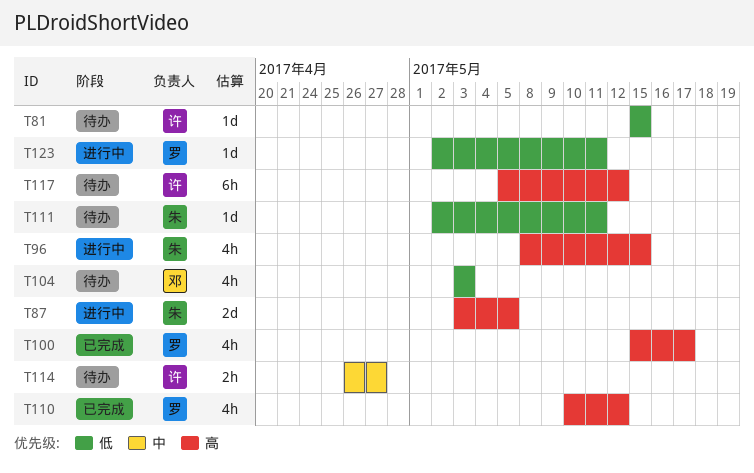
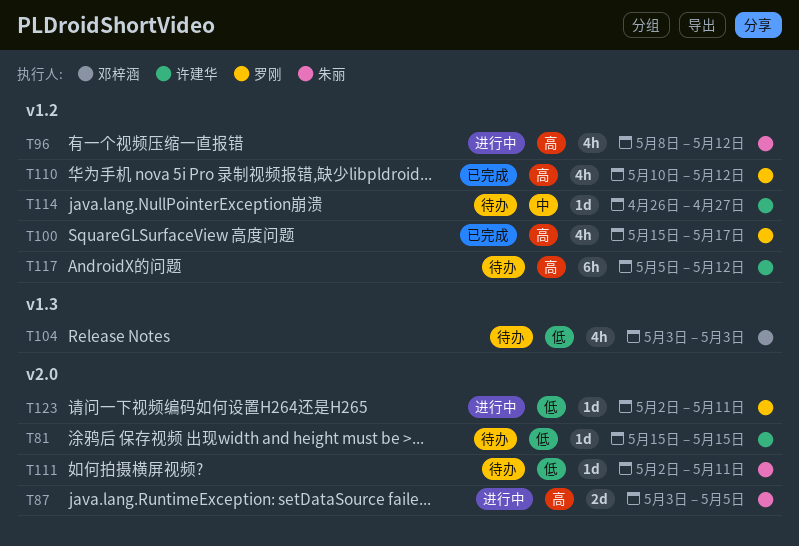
T96, due: May 15 -> May 12
T114, estimate: 2h -> 1d

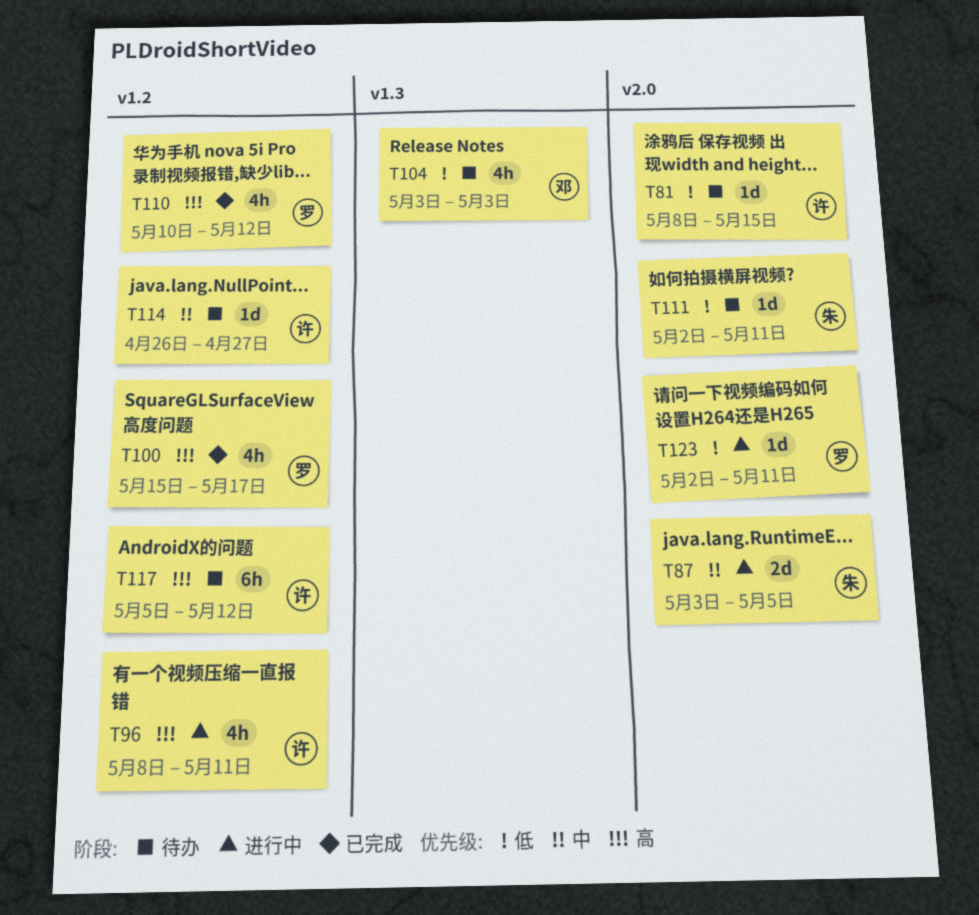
T81, start: May 15 -> May 8
T87, priority: 高 -> 中
T96, owner: 朱丽 -> 许建华
T96, due: May 12 -> May 11

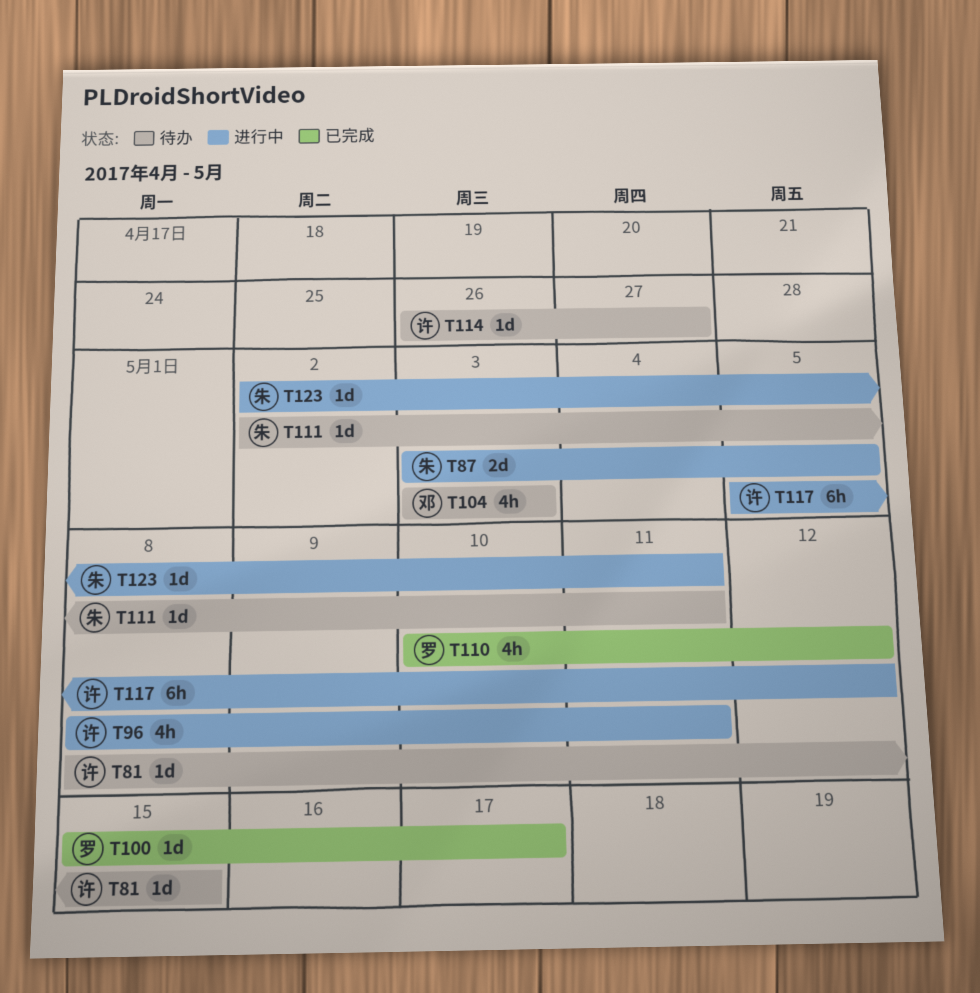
T100, estimate: 4h -> 1d
T117, status: 待办 -> 进行中
T123, owner: 罗 -> 朱

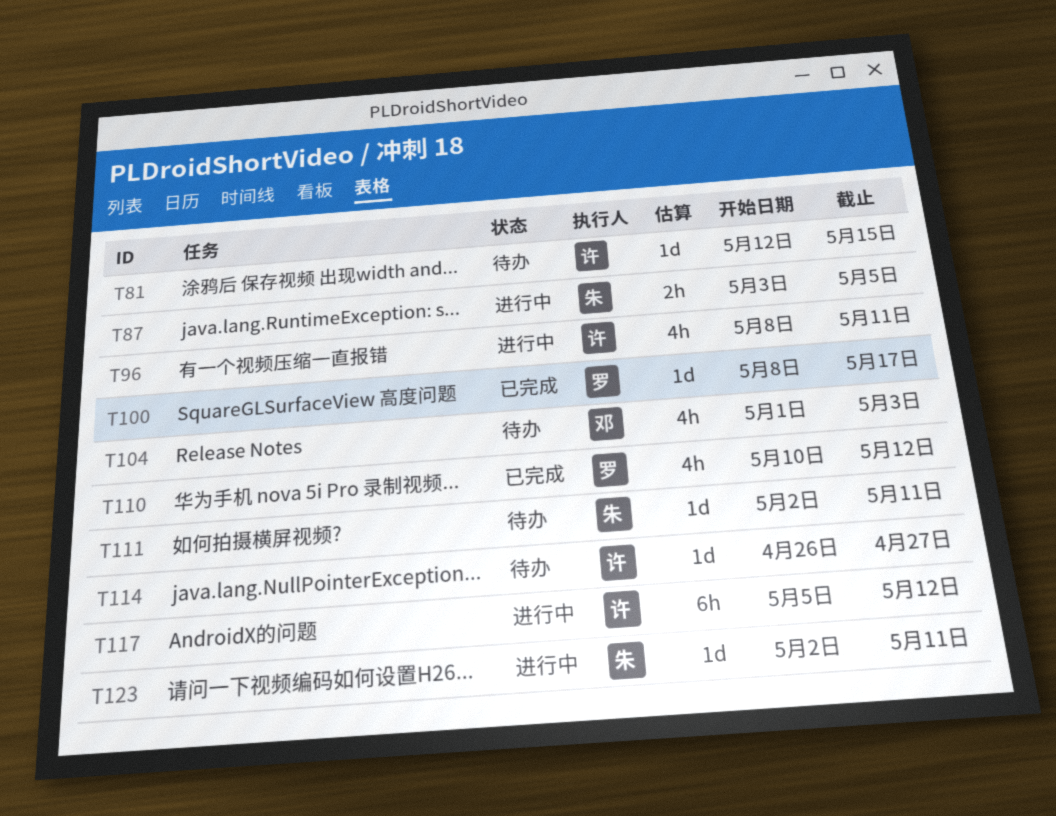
T81, start: May 8 -> May 12
T87, estimate: 2d -> 2h
T100, start: May 15 -> May 8
T104, start: May 3 -> May 1

